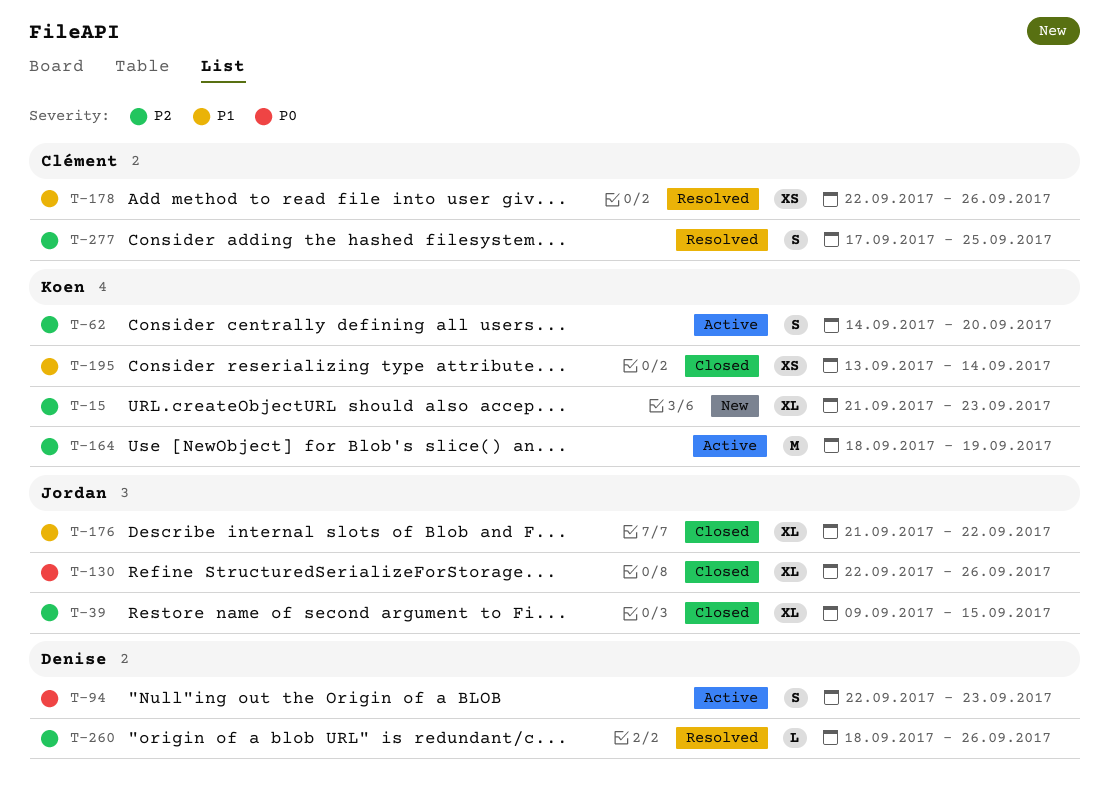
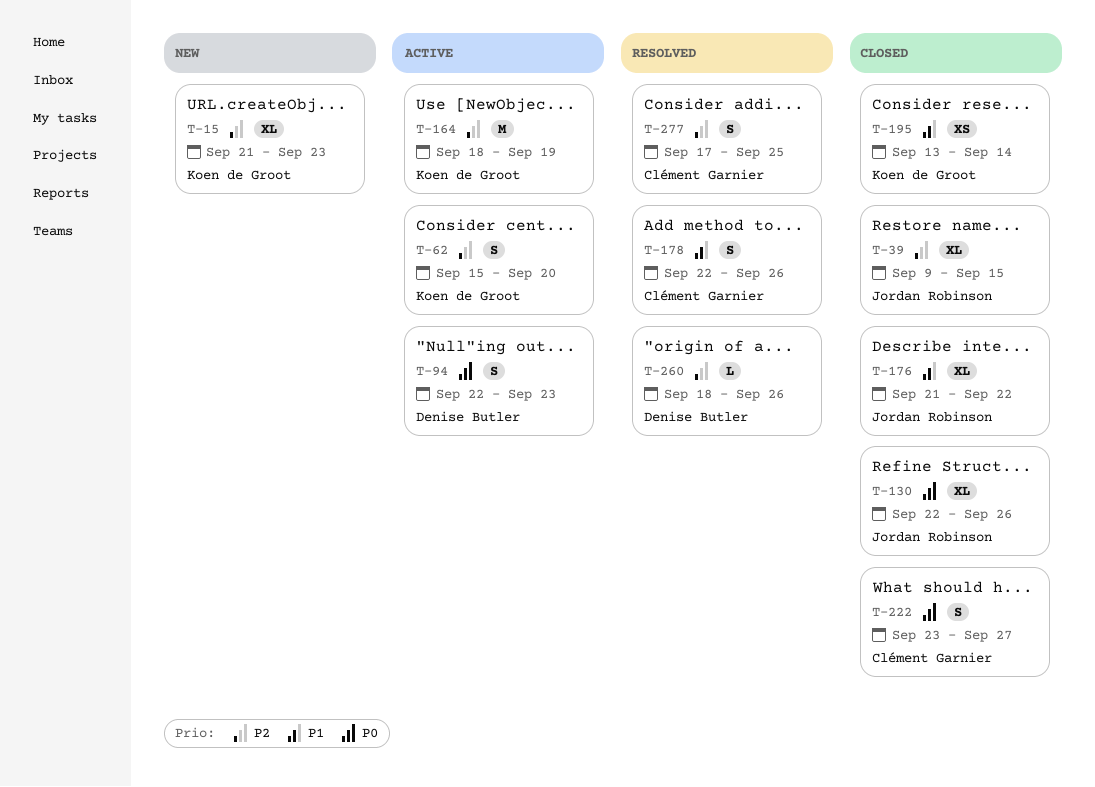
T-62, start: Sep 14 -> Sep 15
T-178, estimate: XS -> S
T-222: none -> present

